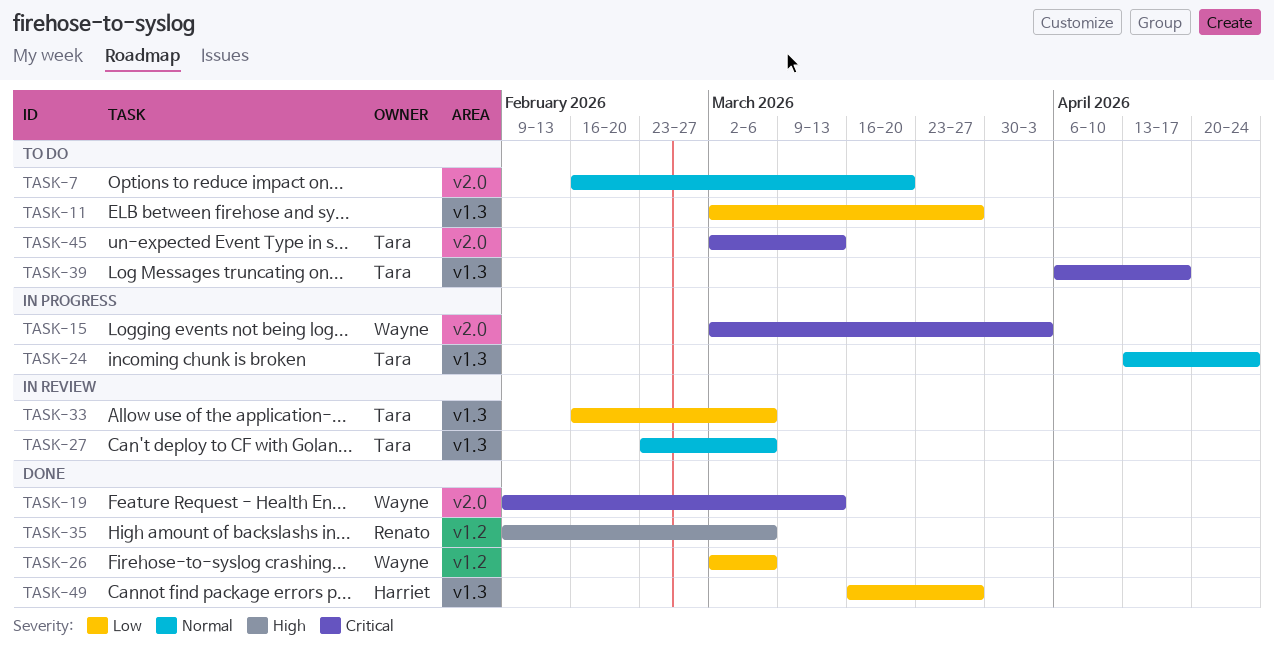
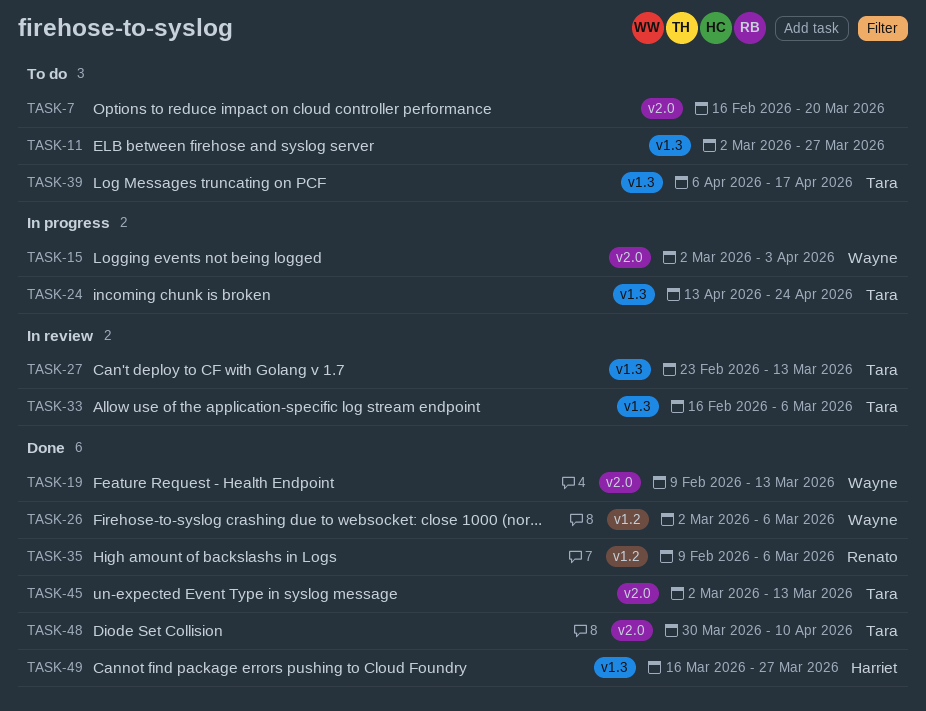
TASK-27, due: Mar 6 -> Mar 13
TASK-45, status: To do -> Done
TASK-48: none -> present

